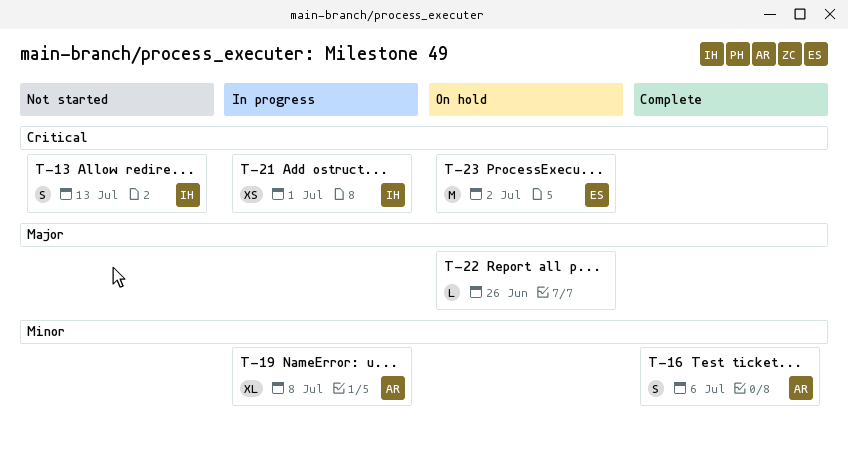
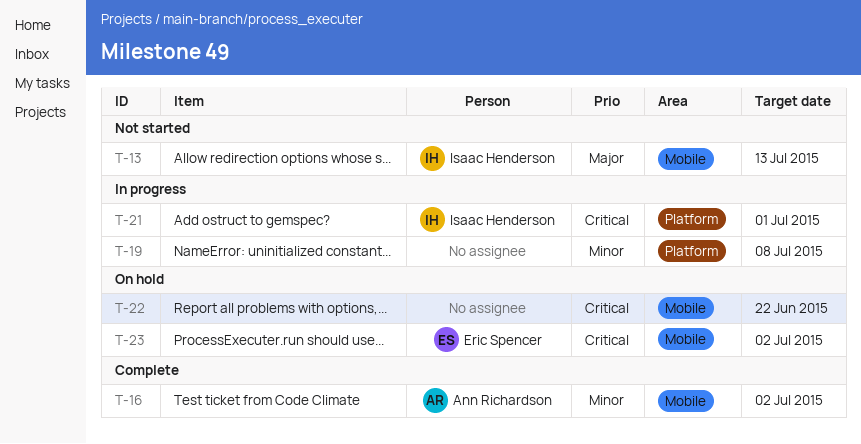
T-13, priority: Critical -> Major
T-16, due: Jul 6 -> Jul 2
T-19, owner: Ann Richardson -> none
T-22, priority: Major -> Critical
T-22, due: Jun 26 -> Jun 22

